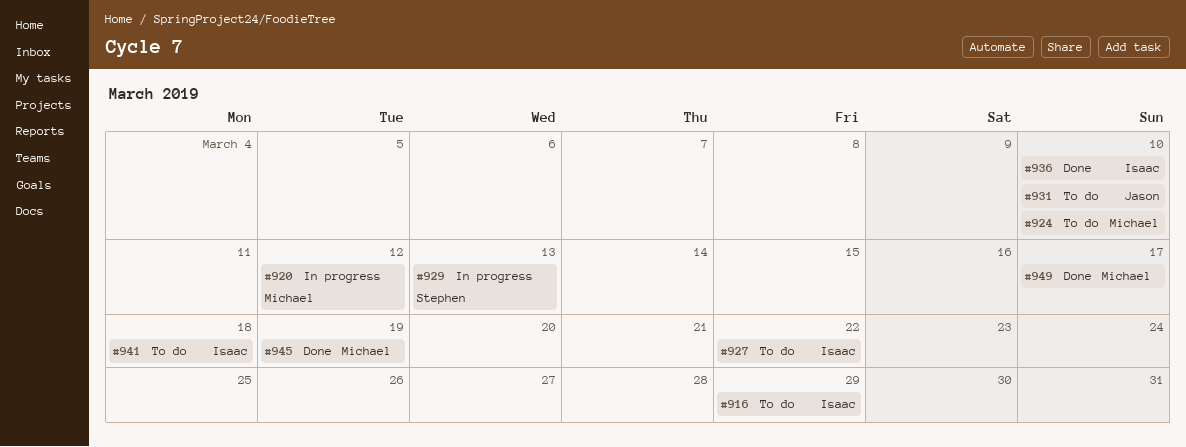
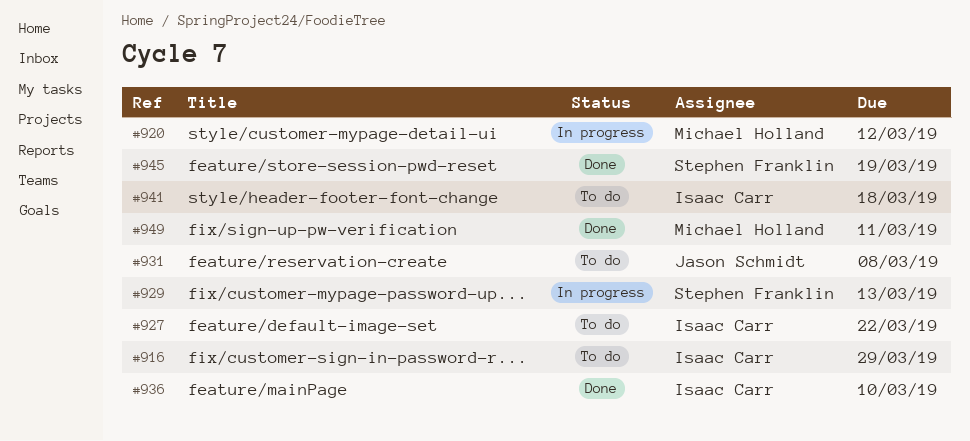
#924: present -> none
#931, due: Mar 10 -> Mar 8
#945, owner: Michael Holland -> Stephen Franklin
#949, due: Mar 17 -> Mar 11

